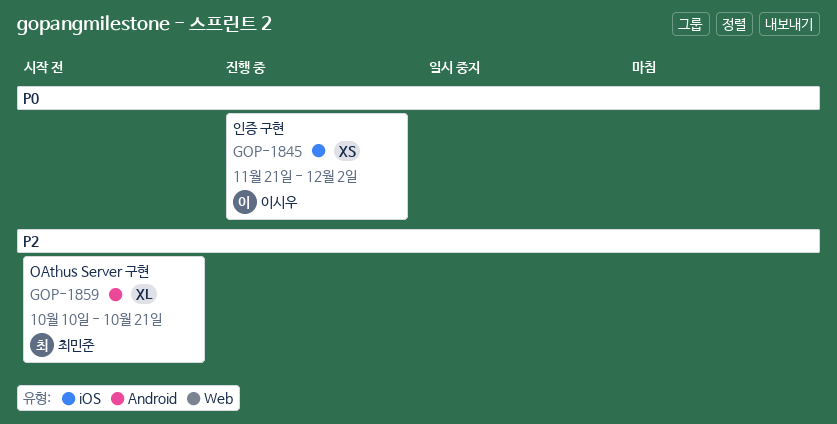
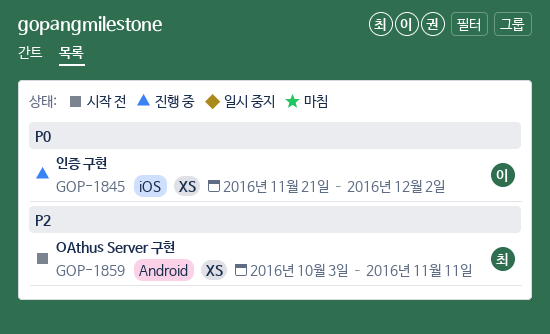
GOP-1859, estimate: XL -> XS
GOP-1859, start: Oct 10 -> Oct 3
GOP-1859, due: Oct 21 -> Nov 11

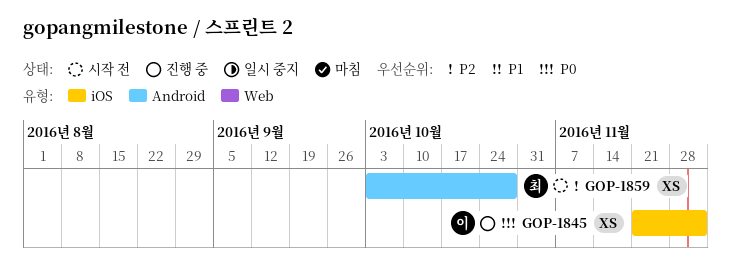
GOP-1859, due: Nov 11 -> Oct 28

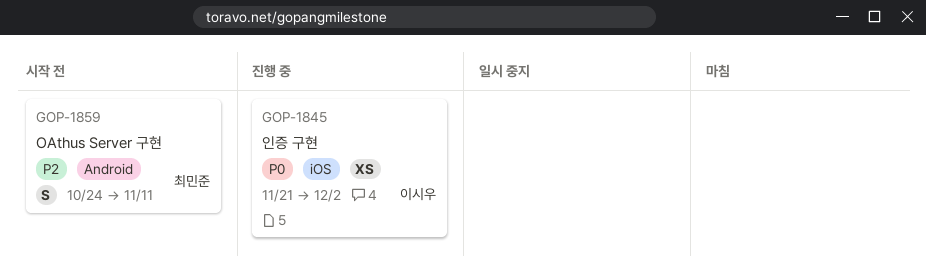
GOP-1859, estimate: XS -> S
GOP-1859, start: Oct 3 -> Oct 24
GOP-1859, due: Oct 28 -> Nov 11

